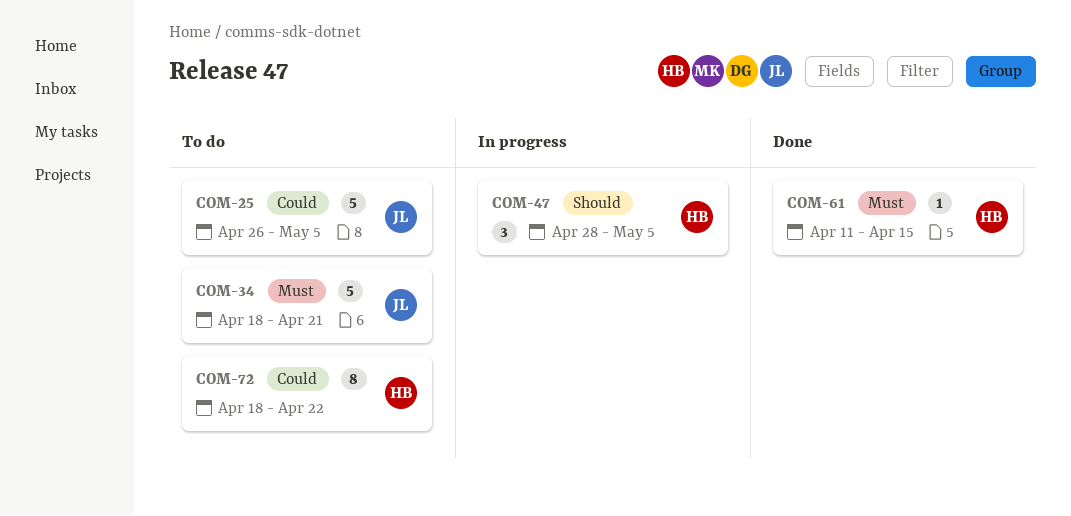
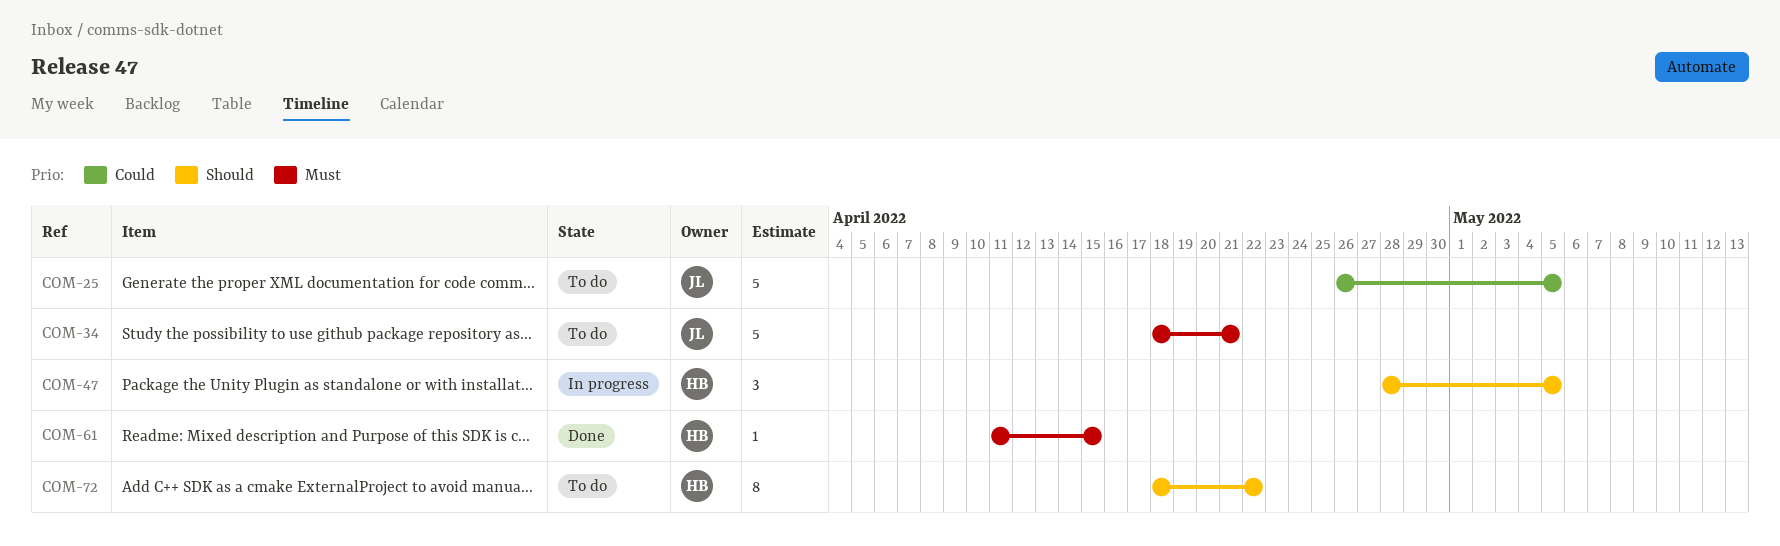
COM-72, priority: Could -> Should

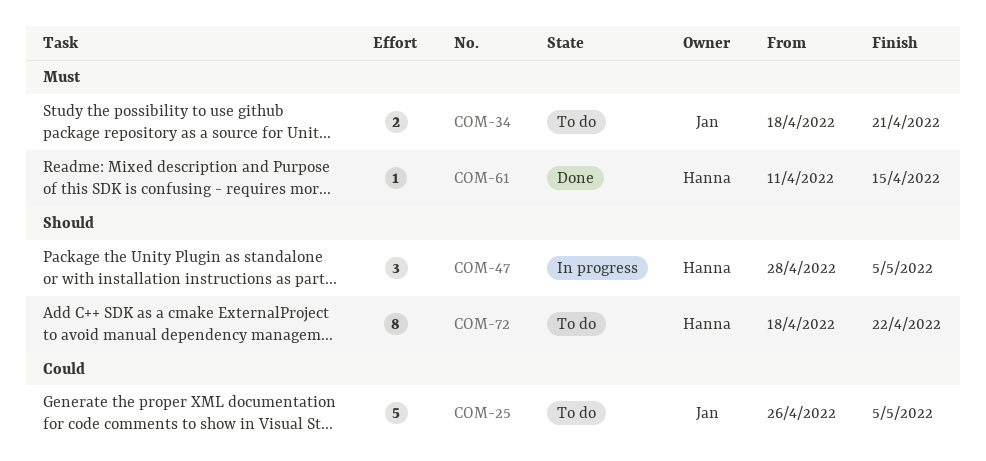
COM-34, estimate: 5 -> 2

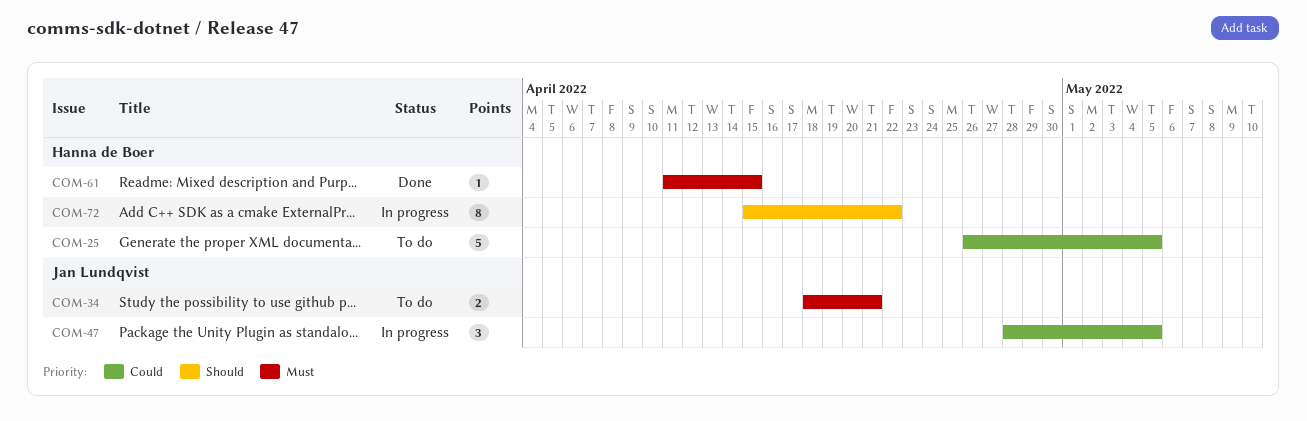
COM-25, owner: Jan Lundqvist -> Hanna de Boer
COM-47, owner: Hanna de Boer -> Jan Lundqvist
COM-47, priority: Should -> Could
COM-72, status: To do -> In progress
COM-72, start: Apr 18 -> Apr 15

